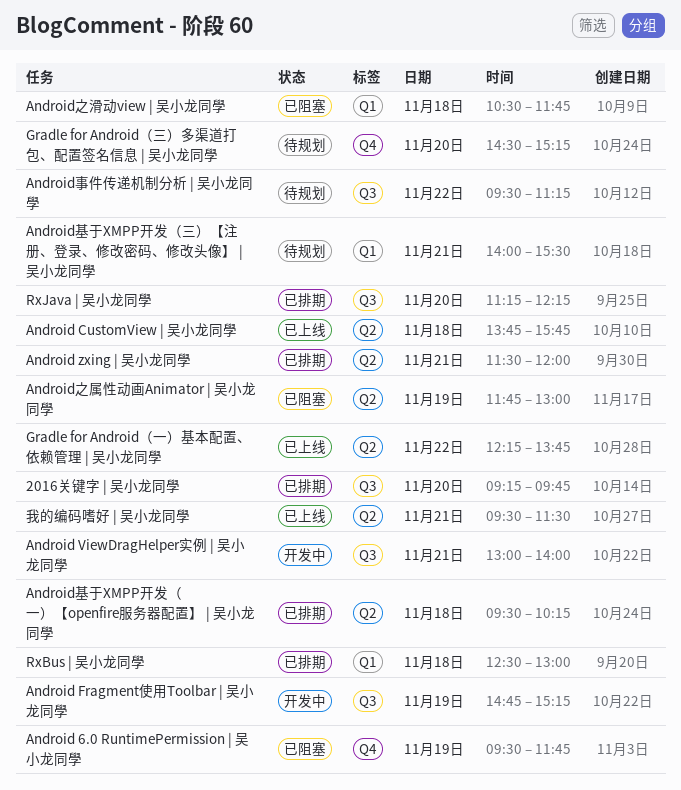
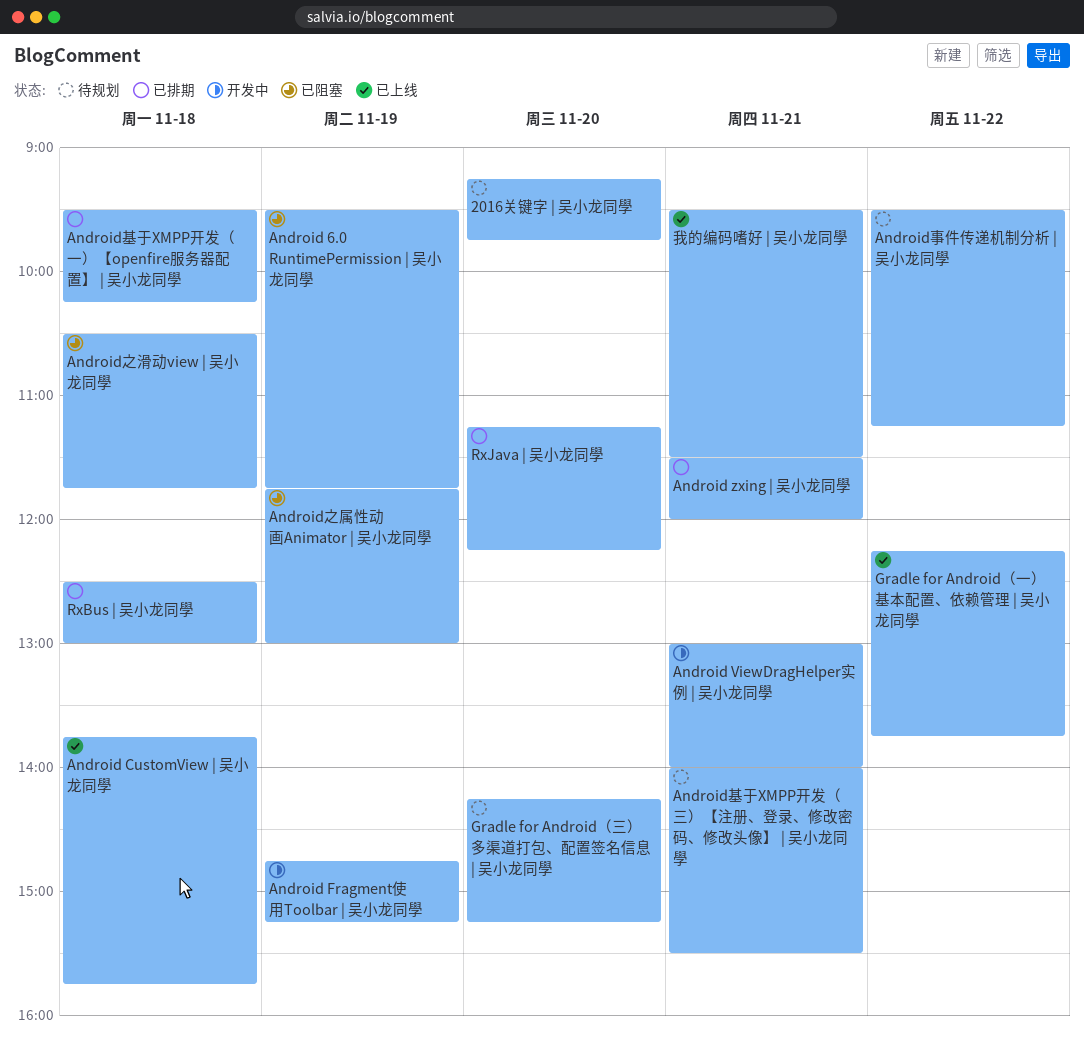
2016关键字 | 吴小龙同學, status: 已排期 -> 待规划
Gradle for Android（三）多渠道打包、配置签名信息 | 吴小龙同學, begins: 14:30 -> 14:15

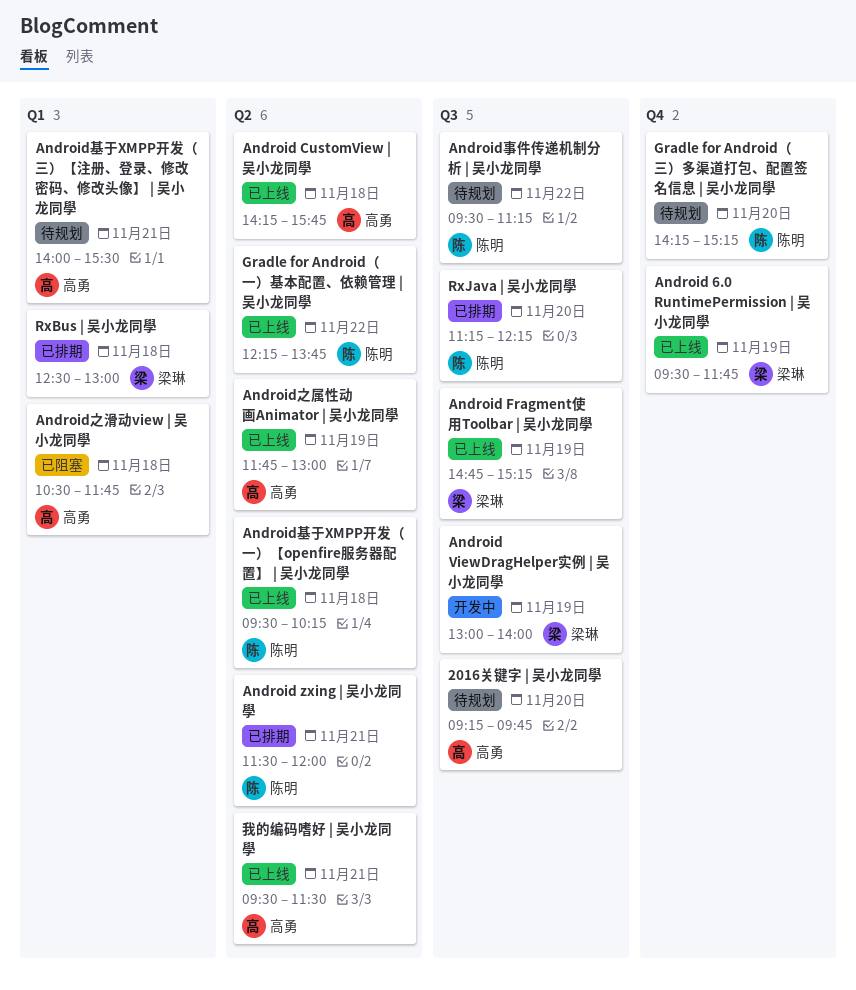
Android 6.0 RuntimePermission | 吴小龙同學, status: 已阻塞 -> 已上线
Android CustomView | 吴小龙同學, begins: 13:45 -> 14:15
Android Fragment使用Toolbar | 吴小龙同學, status: 开发中 -> 已上线
Android ViewDragHelper实例 | 吴小龙同學, day: Nov 21 -> Nov 19
Android之属性动画Animator | 吴小龙同學, status: 已阻塞 -> 已上线
Android基于XMPP开发（一）【openfire服务器配置】 | 吴小龙同學, status: 已排期 -> 已上线

